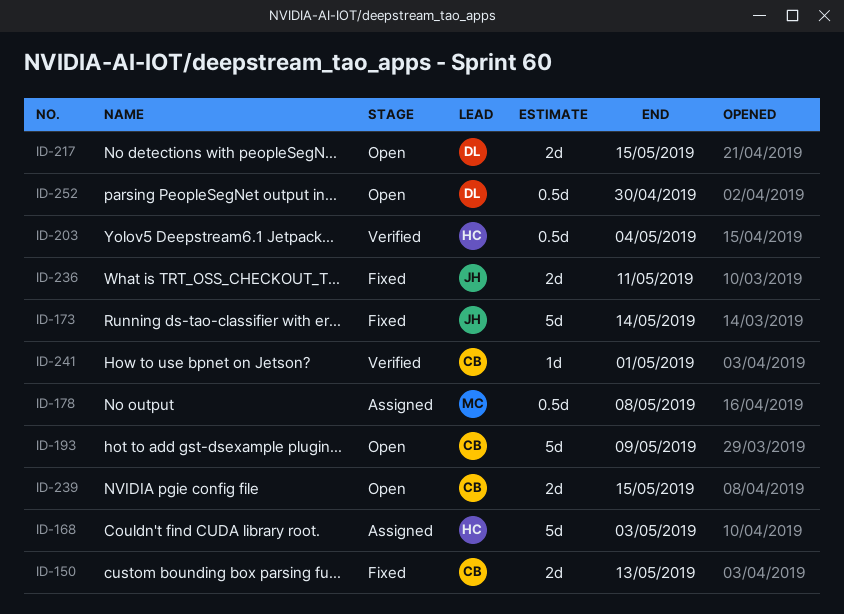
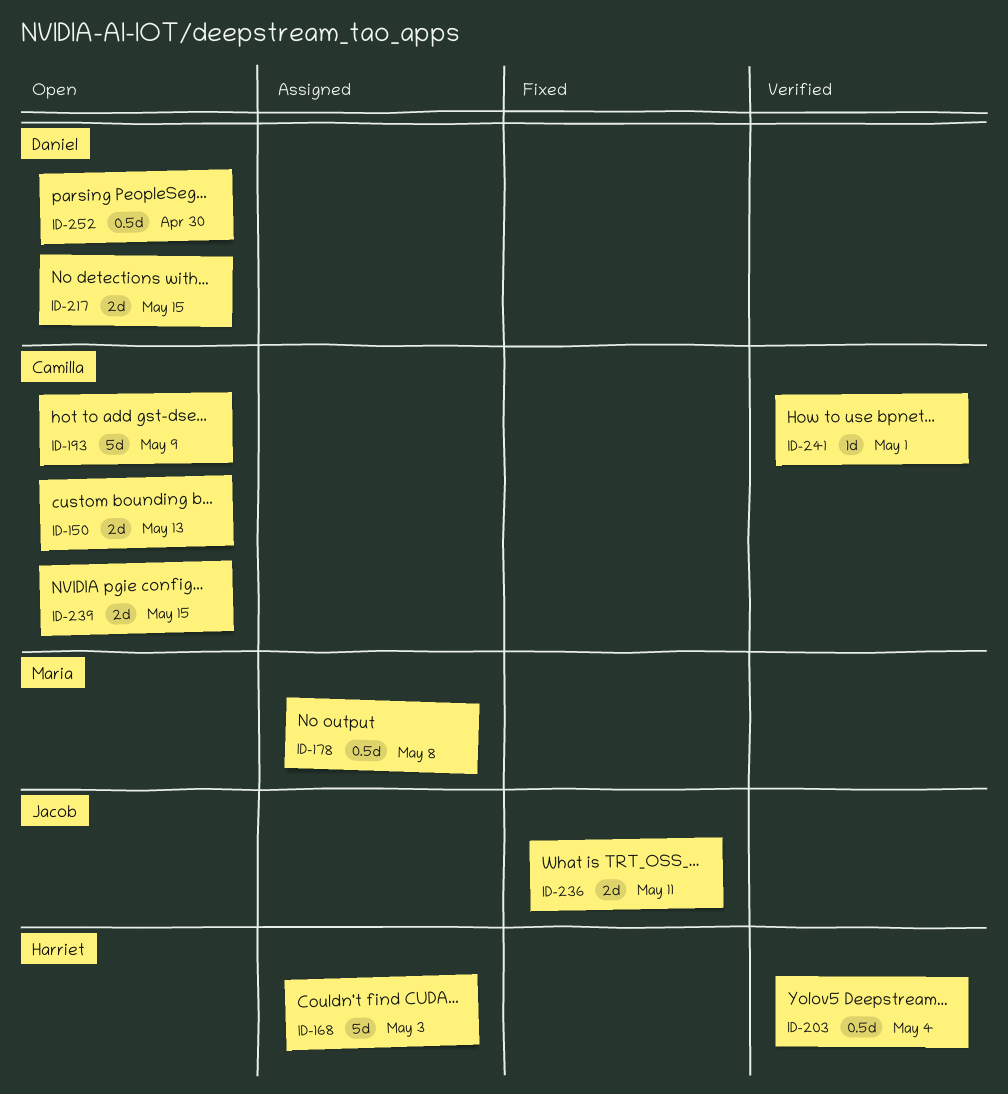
ID-150, status: Fixed -> Open
ID-173: present -> none

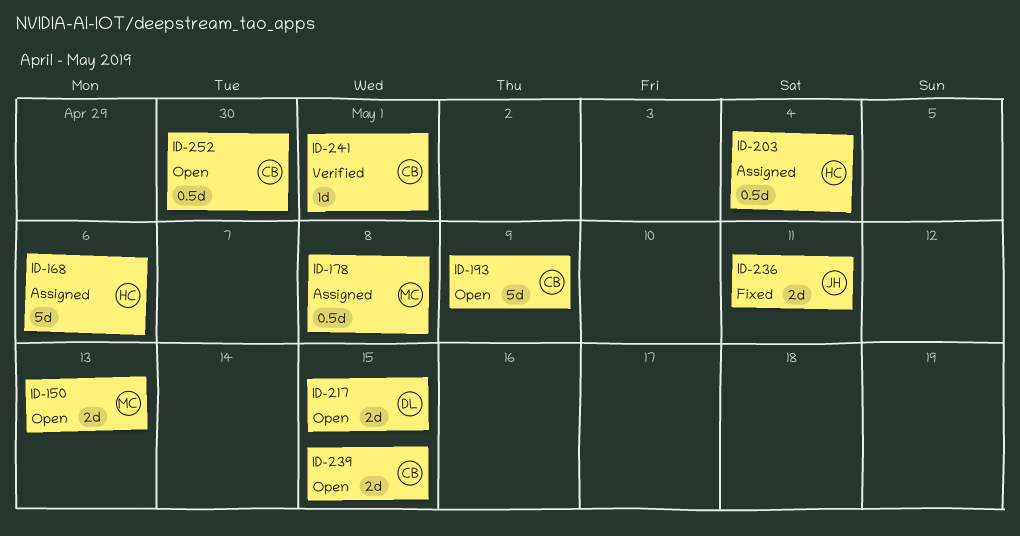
ID-150, owner: Camilla -> Maria
ID-168, due: May 3 -> May 6
ID-203, status: Verified -> Assigned
ID-252, owner: Daniel -> Camilla

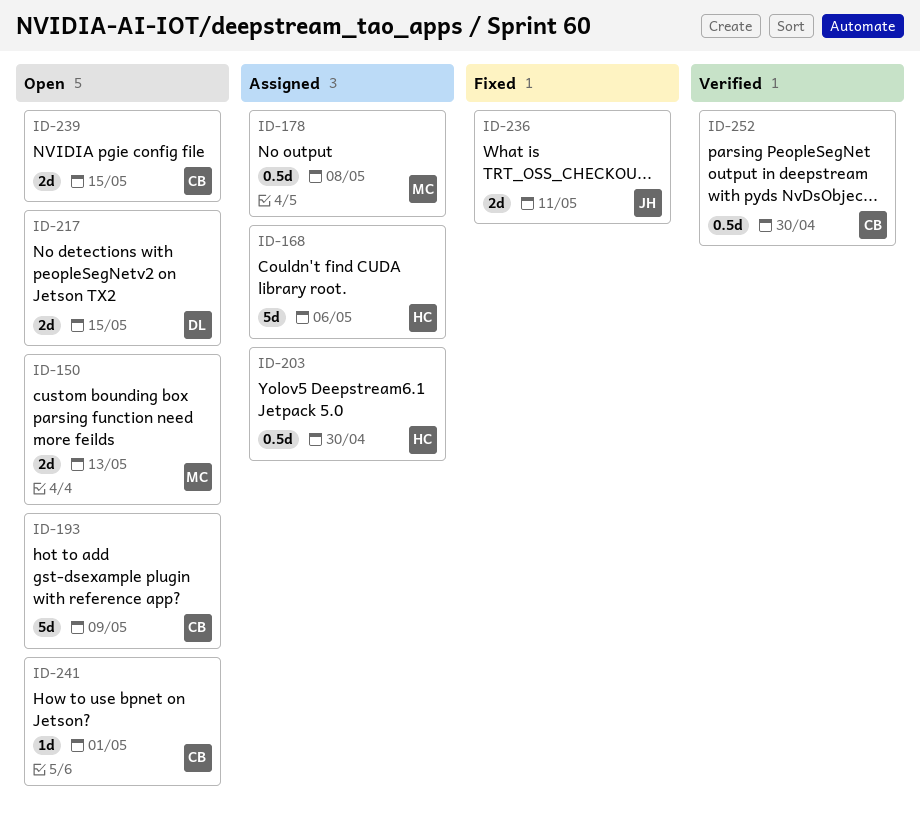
ID-203, due: May 4 -> Apr 30
ID-241, status: Verified -> Open
ID-252, status: Open -> Verified

